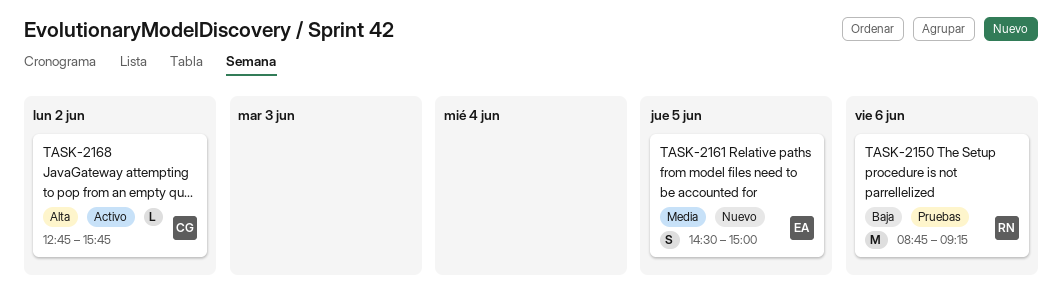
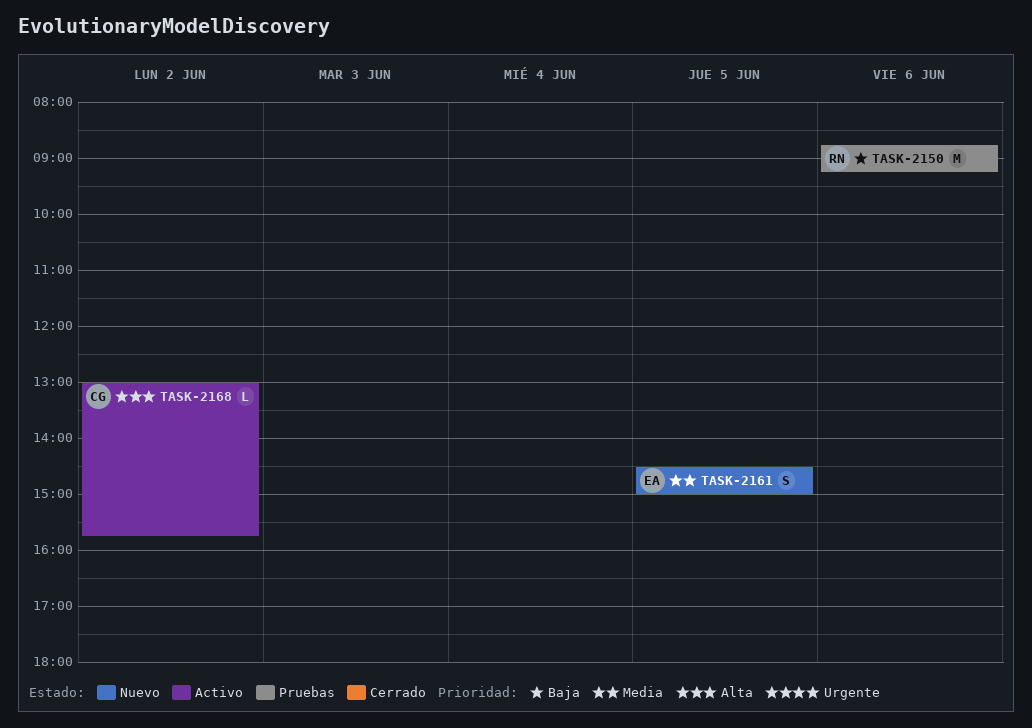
TASK-2168, begins: 12:45 -> 13:00

